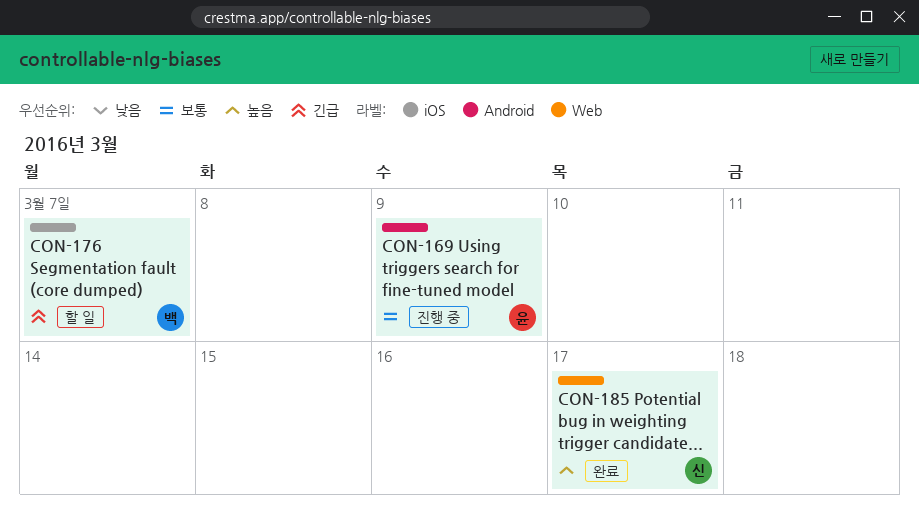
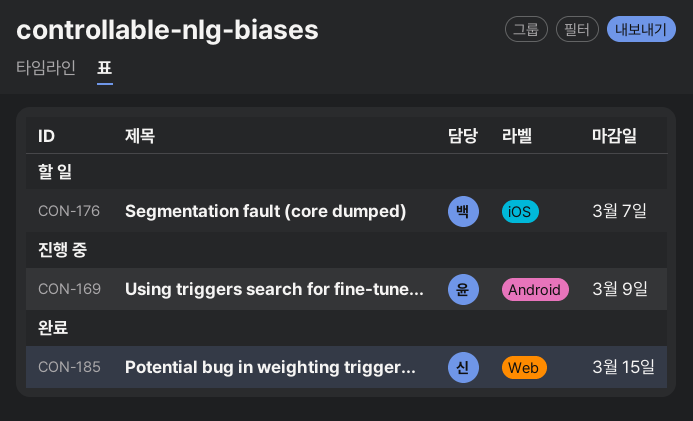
CON-185, due: Mar 17 -> Mar 15

